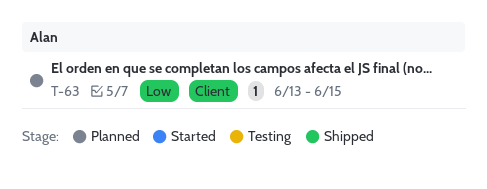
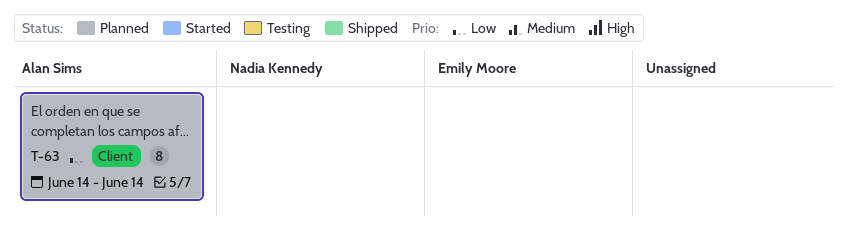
T-63, estimate: 1 -> 8
T-63, start: Jun 13 -> Jun 14
T-63, due: Jun 15 -> Jun 14

